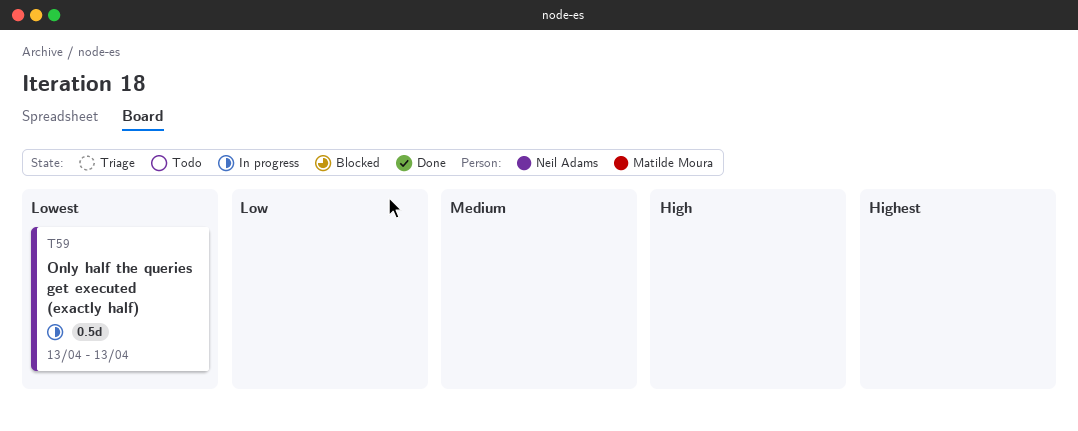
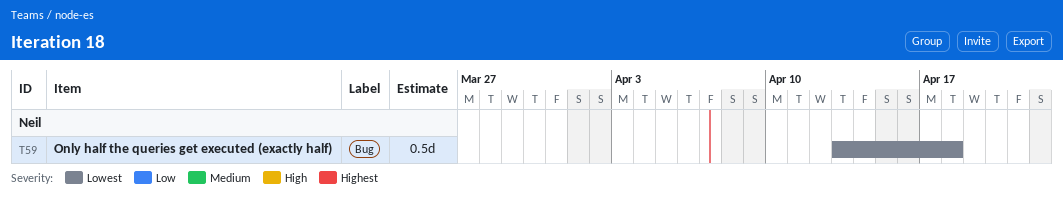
T59, due: Apr 13 -> Apr 18

